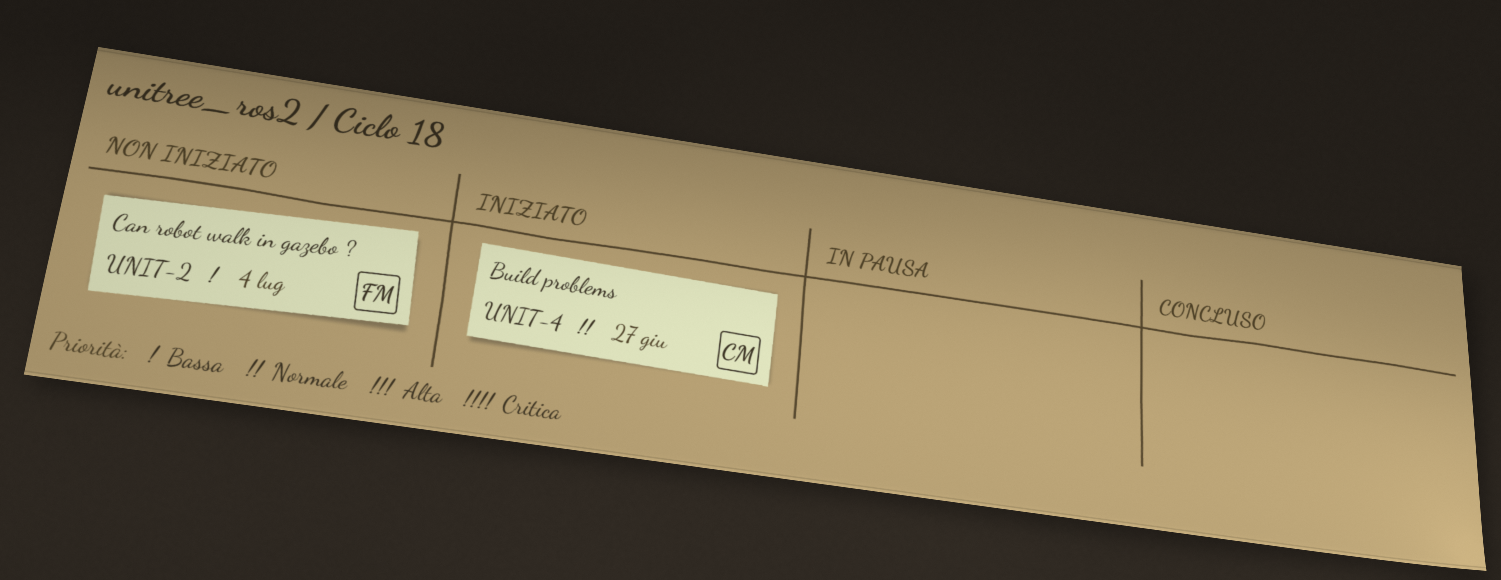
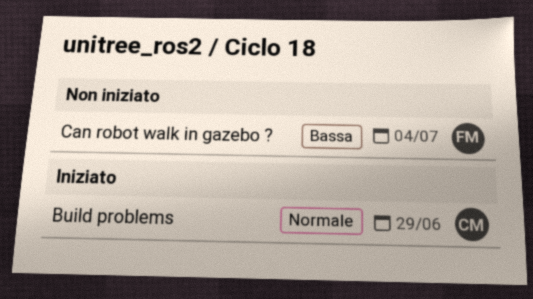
Build problems, due: Jun 27 -> Jun 29

